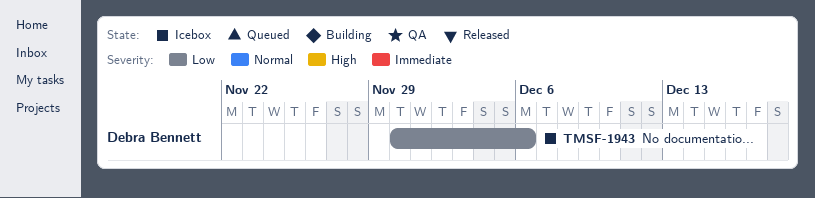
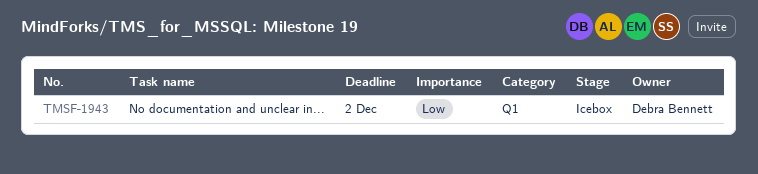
TMSF-1943, due: Dec 6 -> Dec 2

